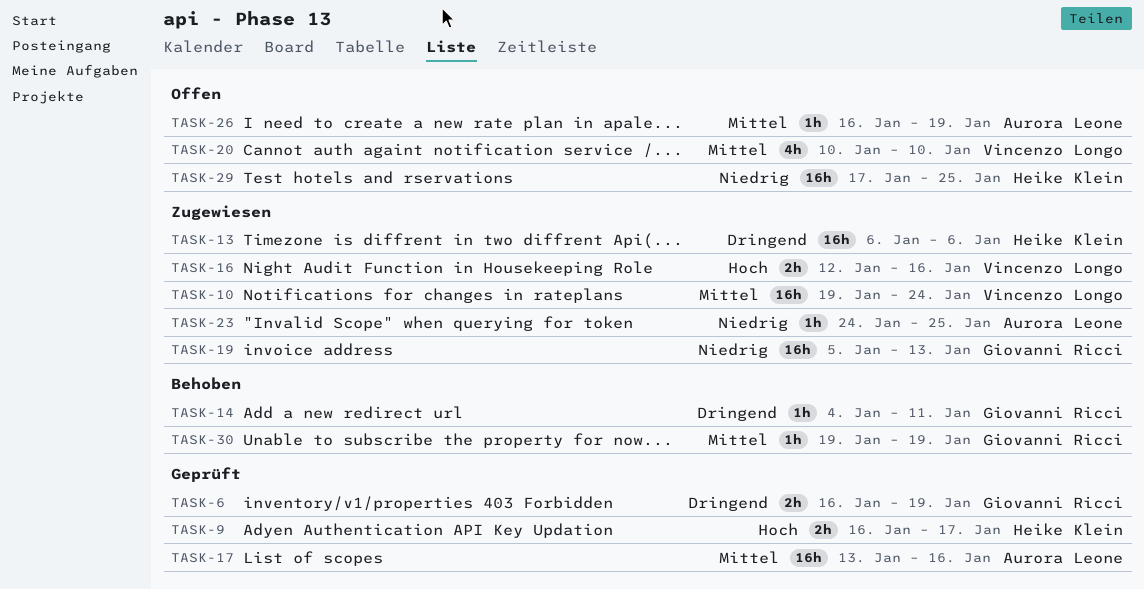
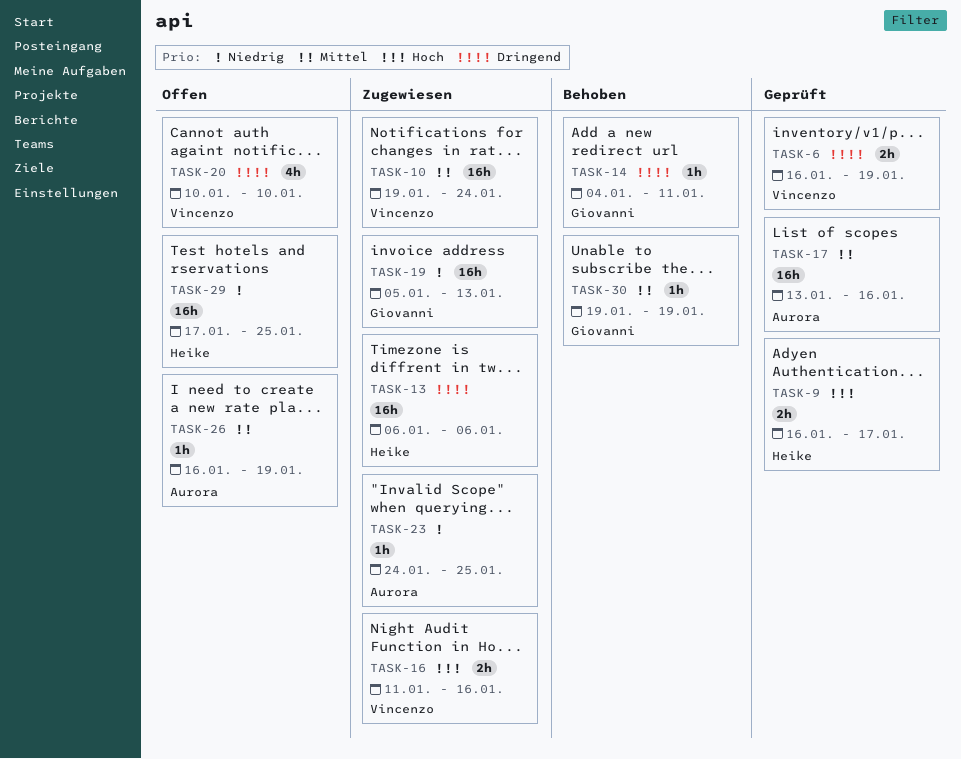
TASK-6, owner: Giovanni Ricci -> Vincenzo Longo
TASK-16, start: Jan 12 -> Jan 11
TASK-20, priority: Mittel -> Dringend

